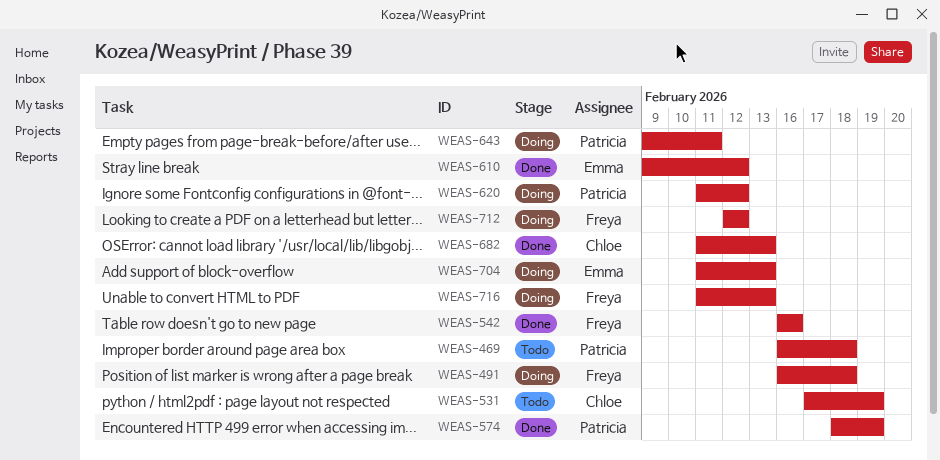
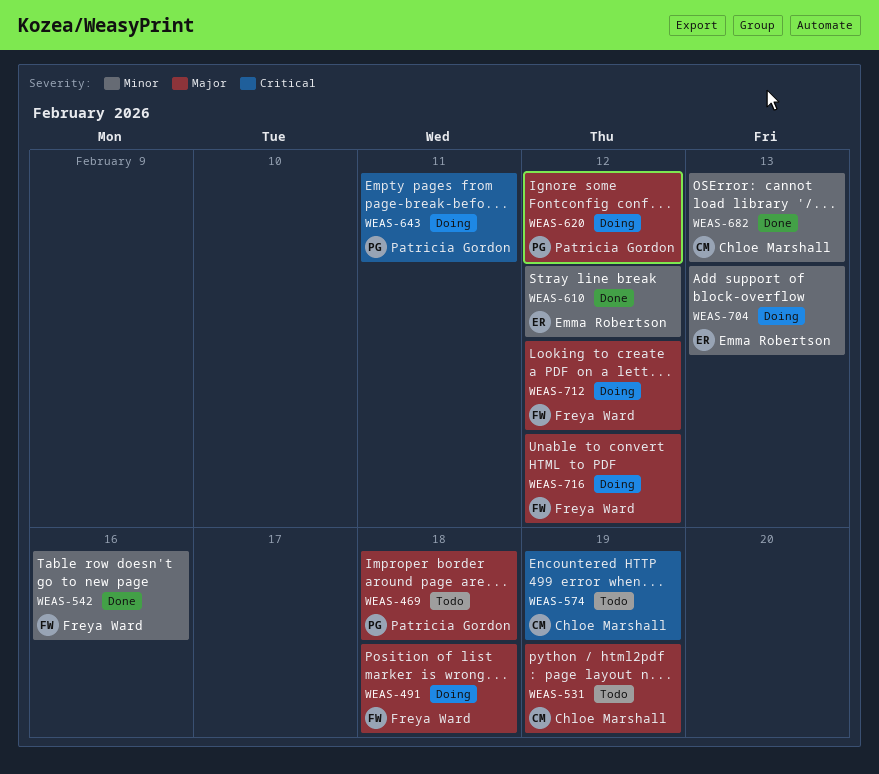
WEAS-574, status: Done -> Todo
WEAS-574, owner: Patricia Gordon -> Chloe Marshall
WEAS-716, due: Feb 13 -> Feb 12

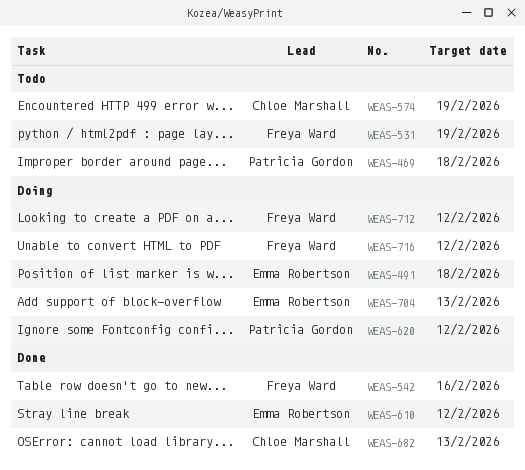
WEAS-491, owner: Freya Ward -> Emma Robertson
WEAS-531, owner: Chloe Marshall -> Freya Ward
WEAS-643: present -> none

